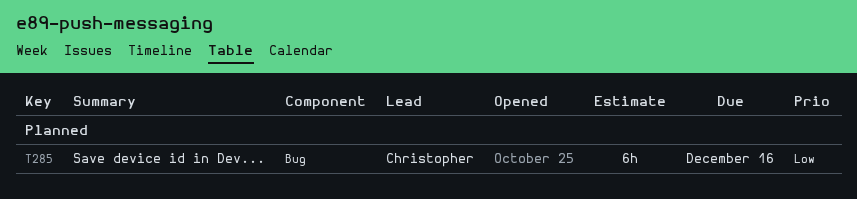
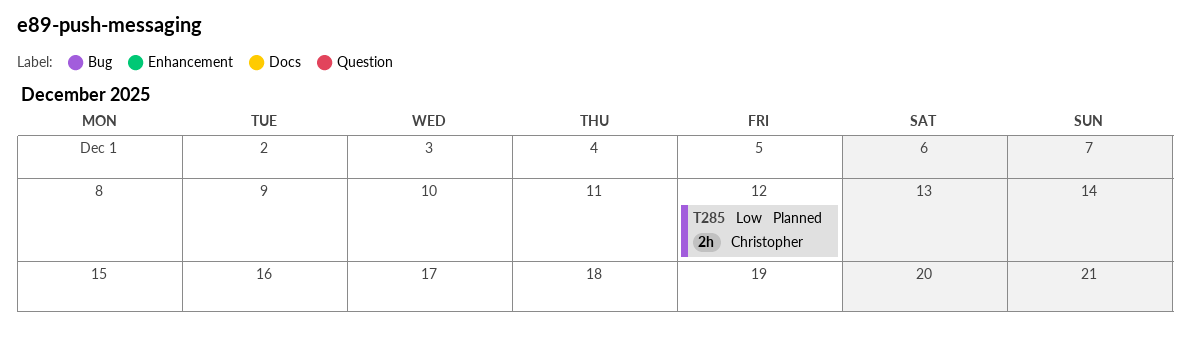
T285, estimate: 6h -> 2h
T285, due: Dec 16 -> Dec 12

